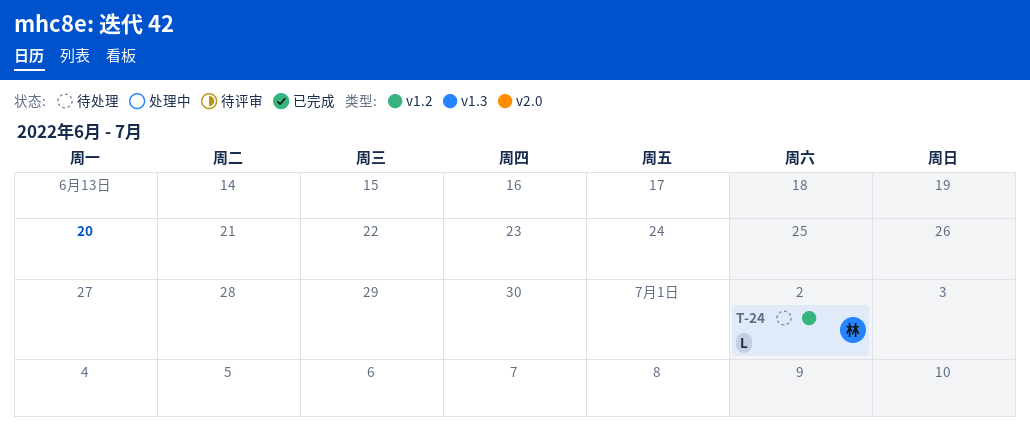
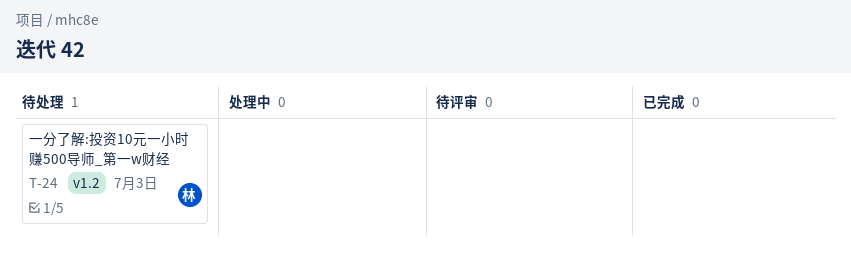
T-24, due: Jul 2 -> Jul 3

